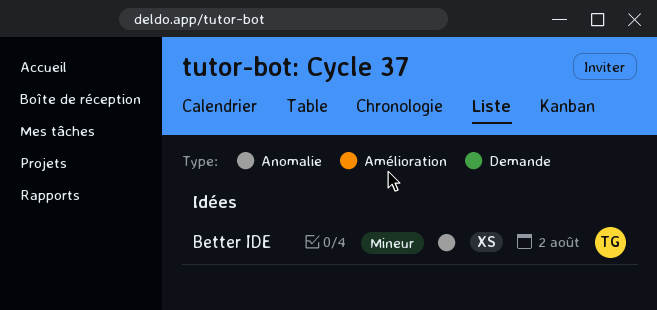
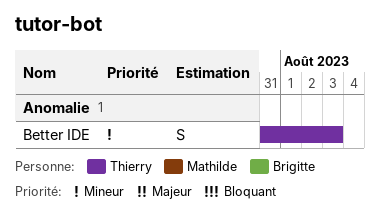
Better IDE, estimate: XS -> S
Better IDE, due: Aug 2 -> Aug 3

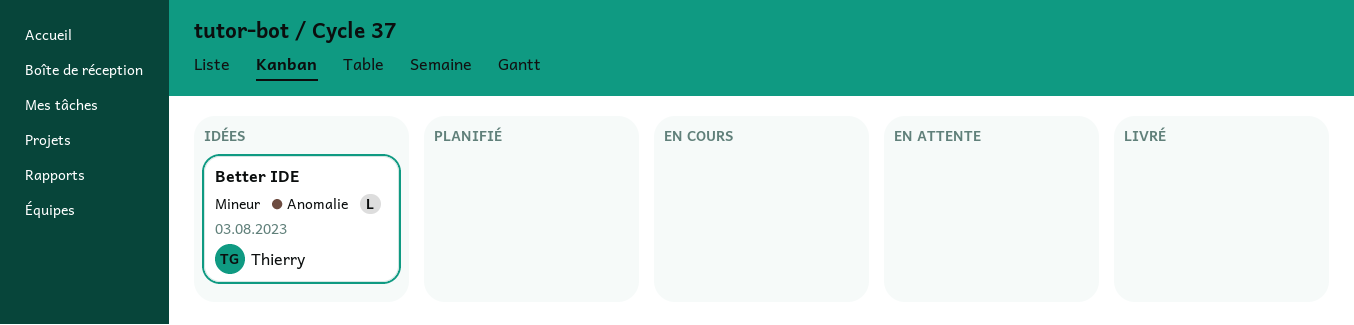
Better IDE, estimate: S -> L

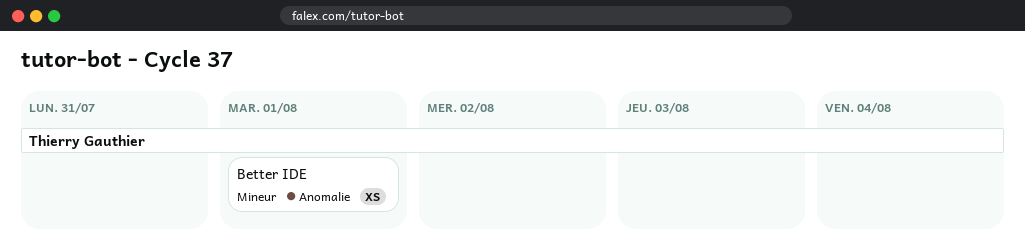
Better IDE, estimate: L -> XS
Better IDE, due: Aug 3 -> Aug 1

